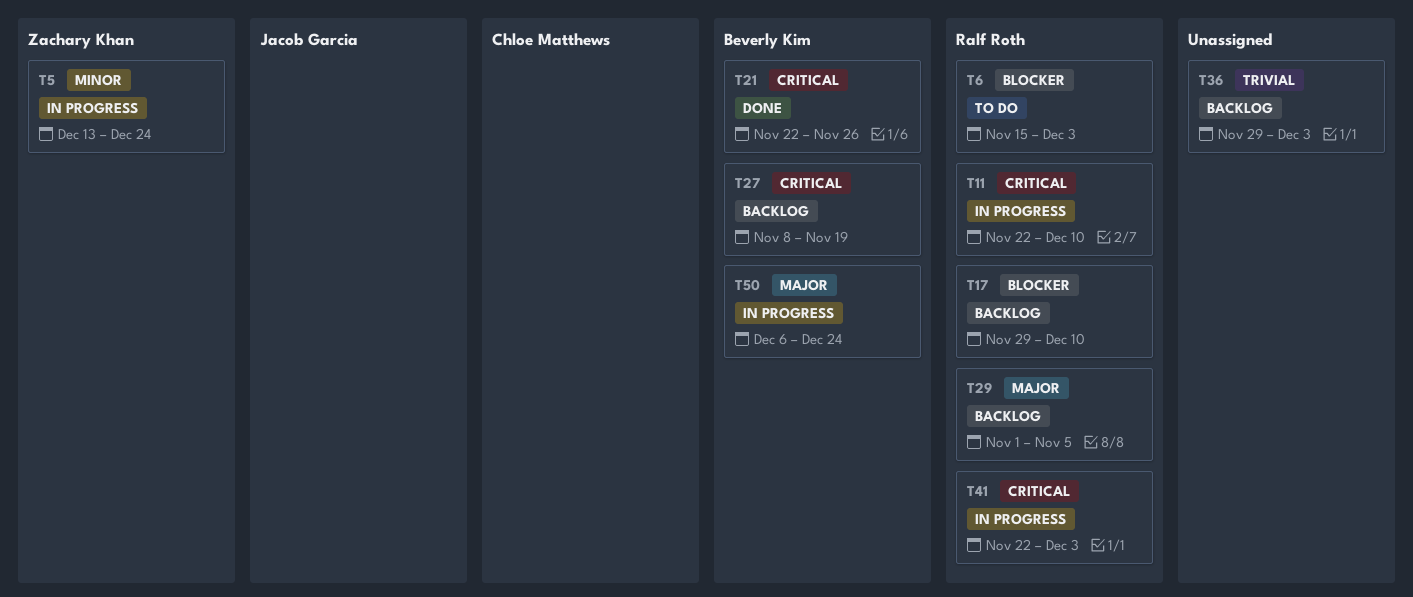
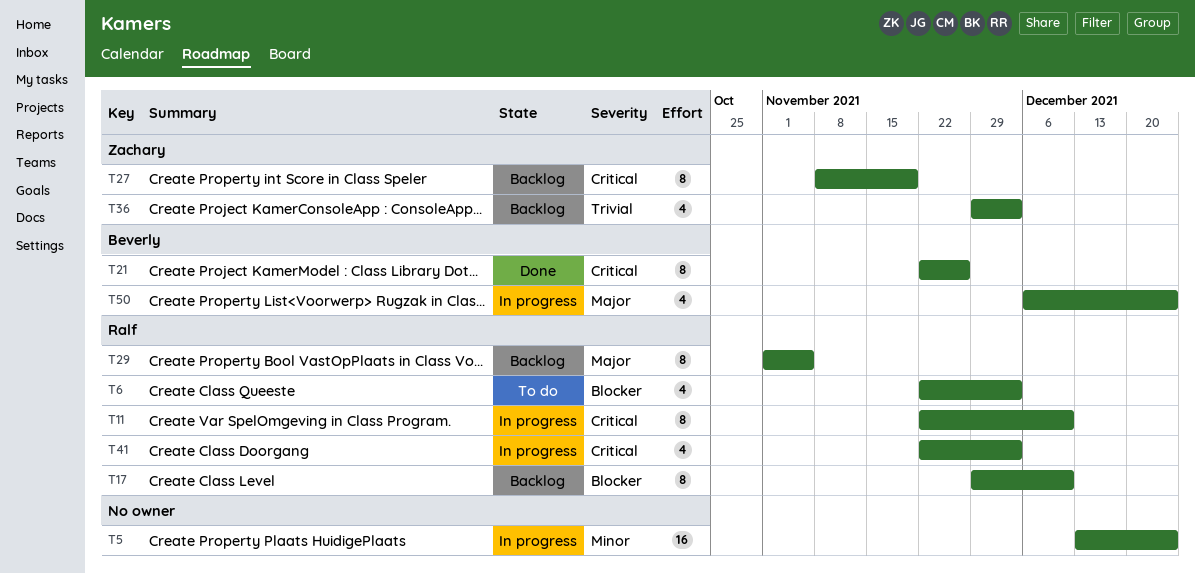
T5, owner: Zachary Khan -> none
T6, start: Nov 15 -> Nov 22
T27, owner: Beverly Kim -> Zachary Khan
T36, owner: none -> Zachary Khan

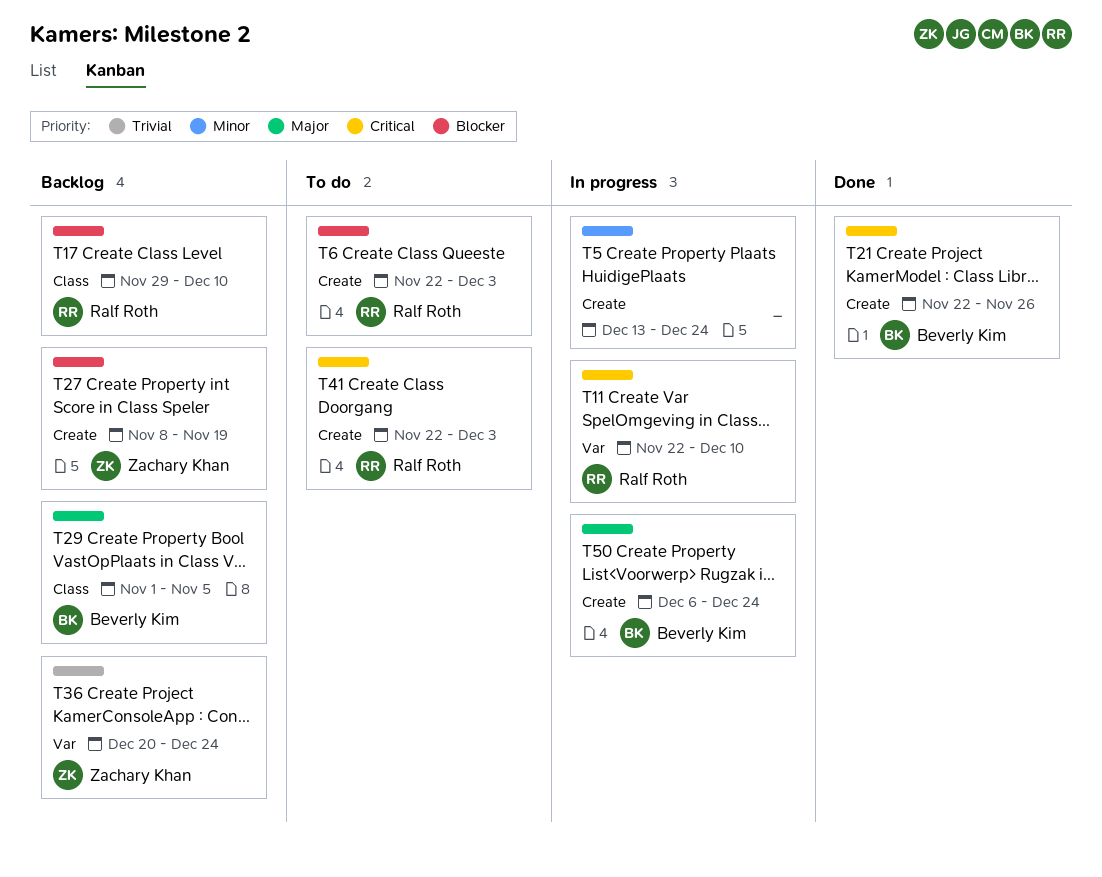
T27, priority: Critical -> Blocker
T29, owner: Ralf Roth -> Beverly Kim
T36, start: Nov 29 -> Dec 20
T36, due: Dec 3 -> Dec 24
T41, status: In progress -> To do

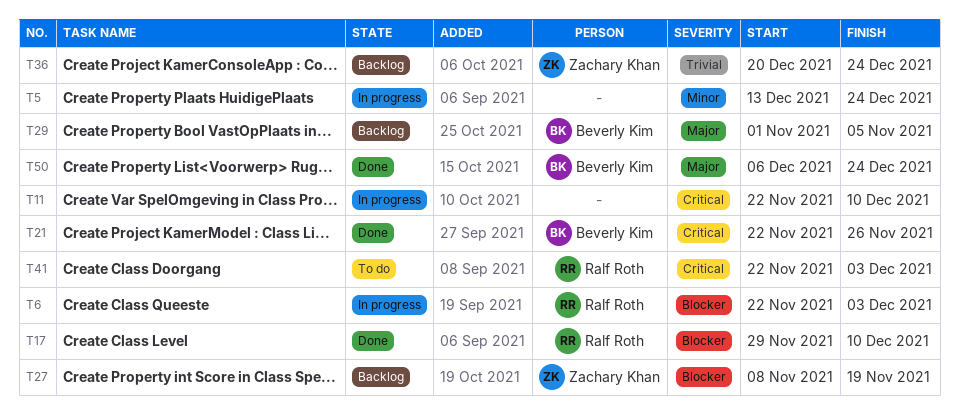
T6, status: To do -> In progress
T11, owner: Ralf Roth -> none
T17, status: Backlog -> Done
T50, status: In progress -> Done

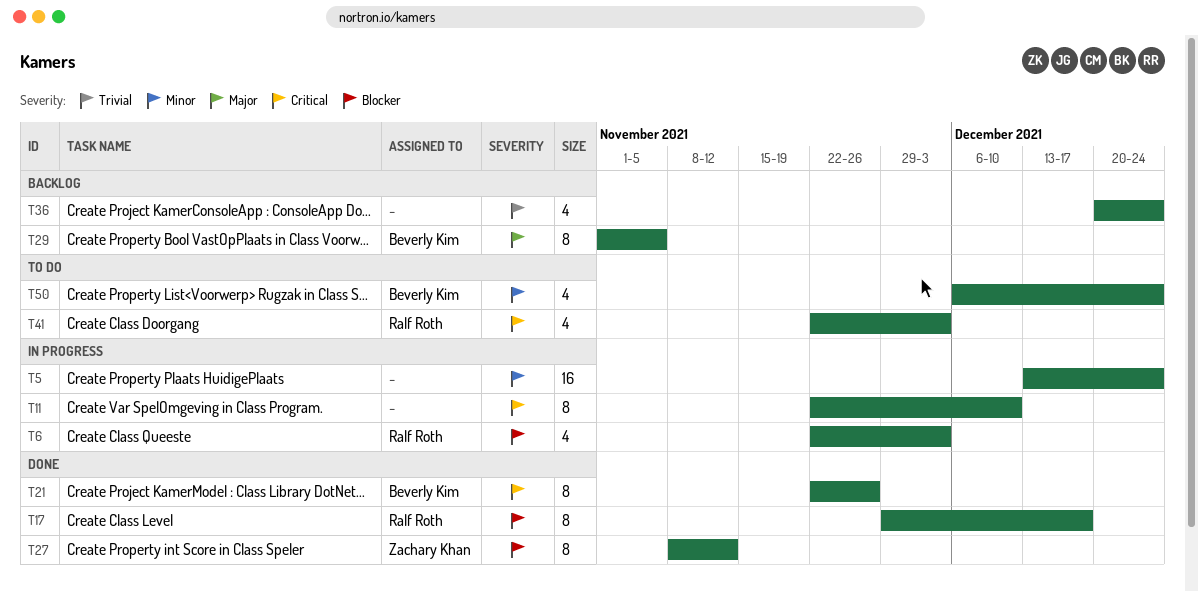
T17, due: Dec 10 -> Dec 17
T27, status: Backlog -> Done
T27, due: Nov 19 -> Nov 12
T36, owner: Zachary Khan -> none
T50, status: Done -> To do
T50, priority: Major -> Minor

